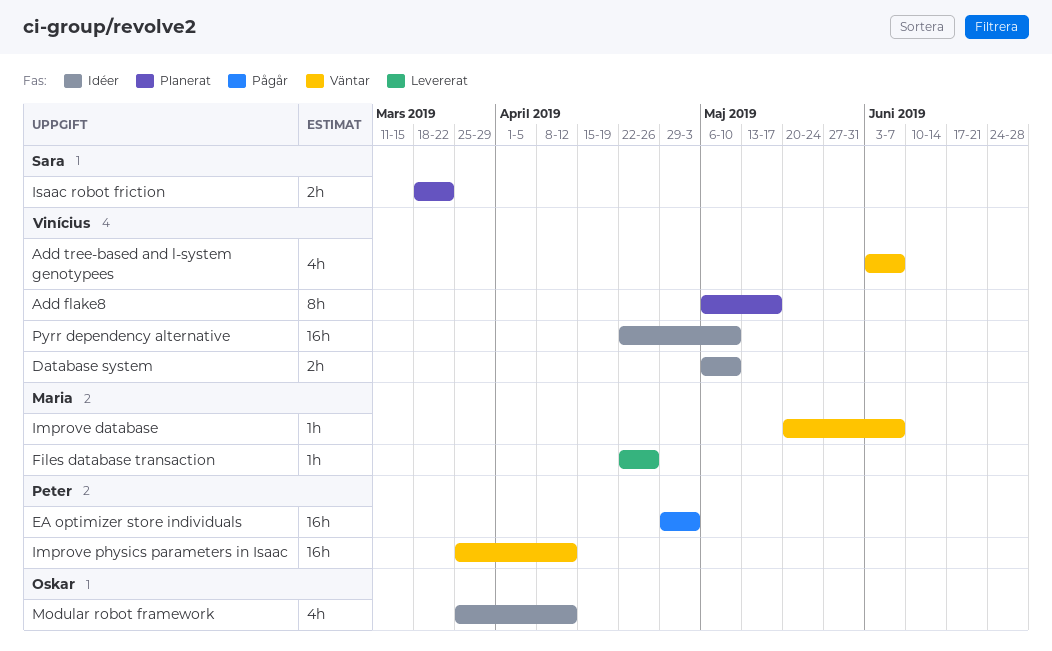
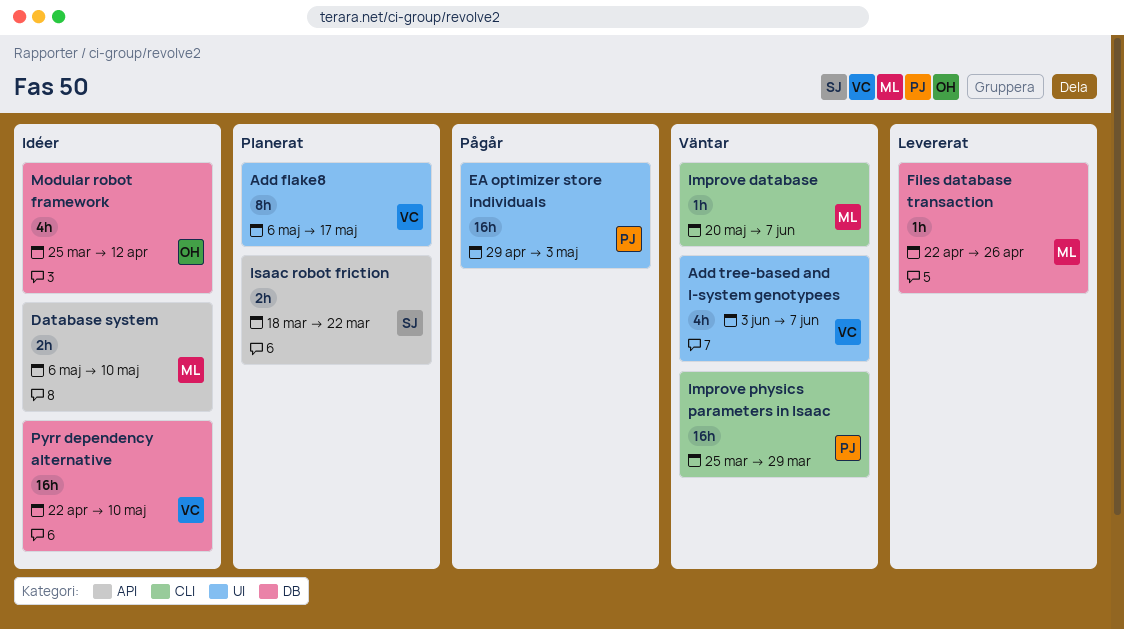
Database system, owner: Vinícius -> Maria
Improve physics parameters in Isaac, due: Apr 12 -> Mar 29

